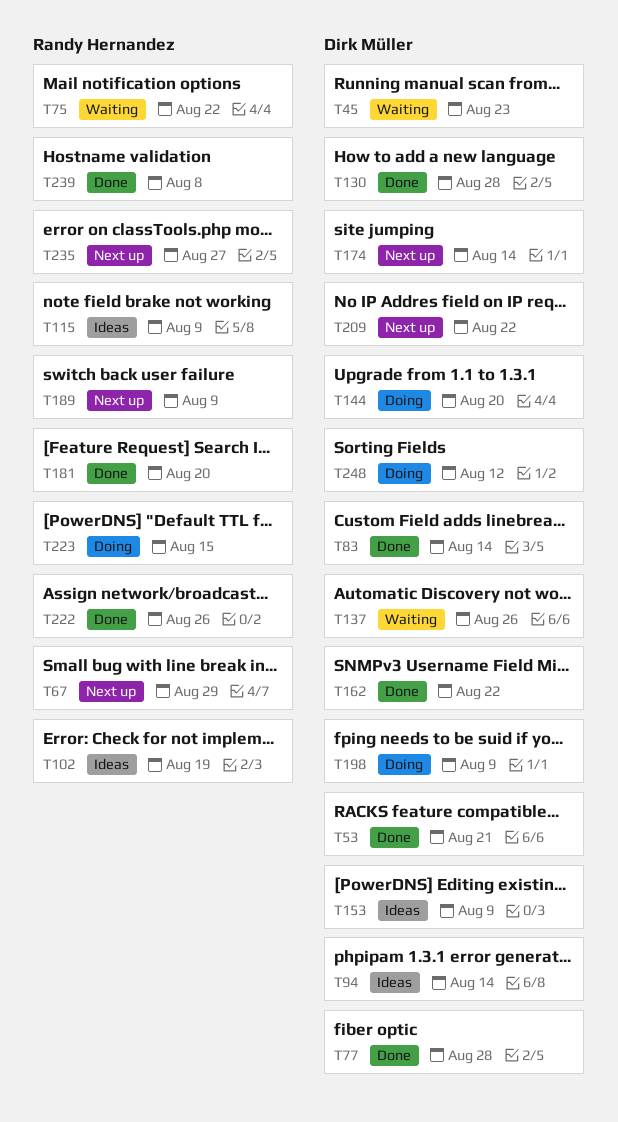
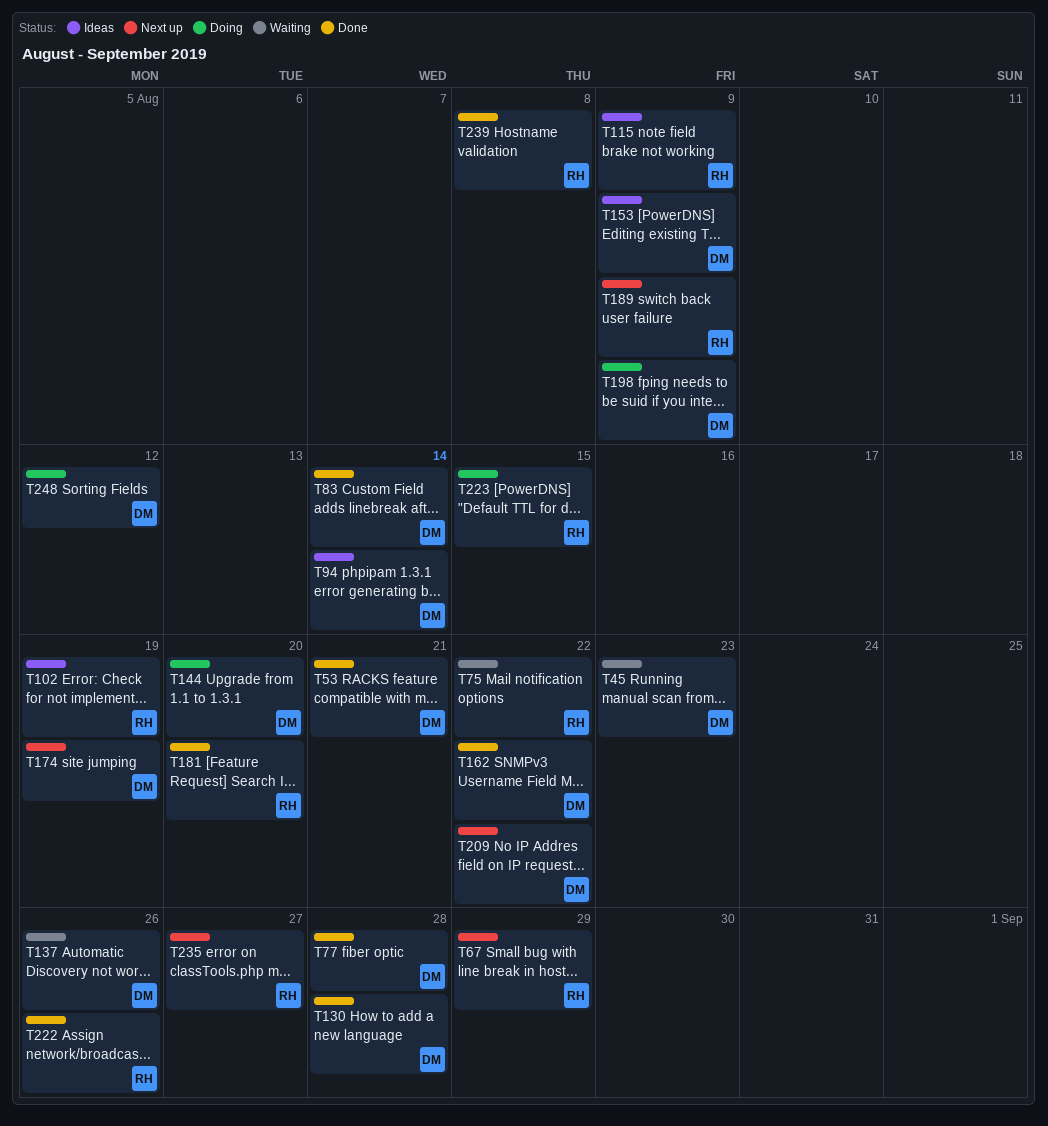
T174, due: Aug 14 -> Aug 19

